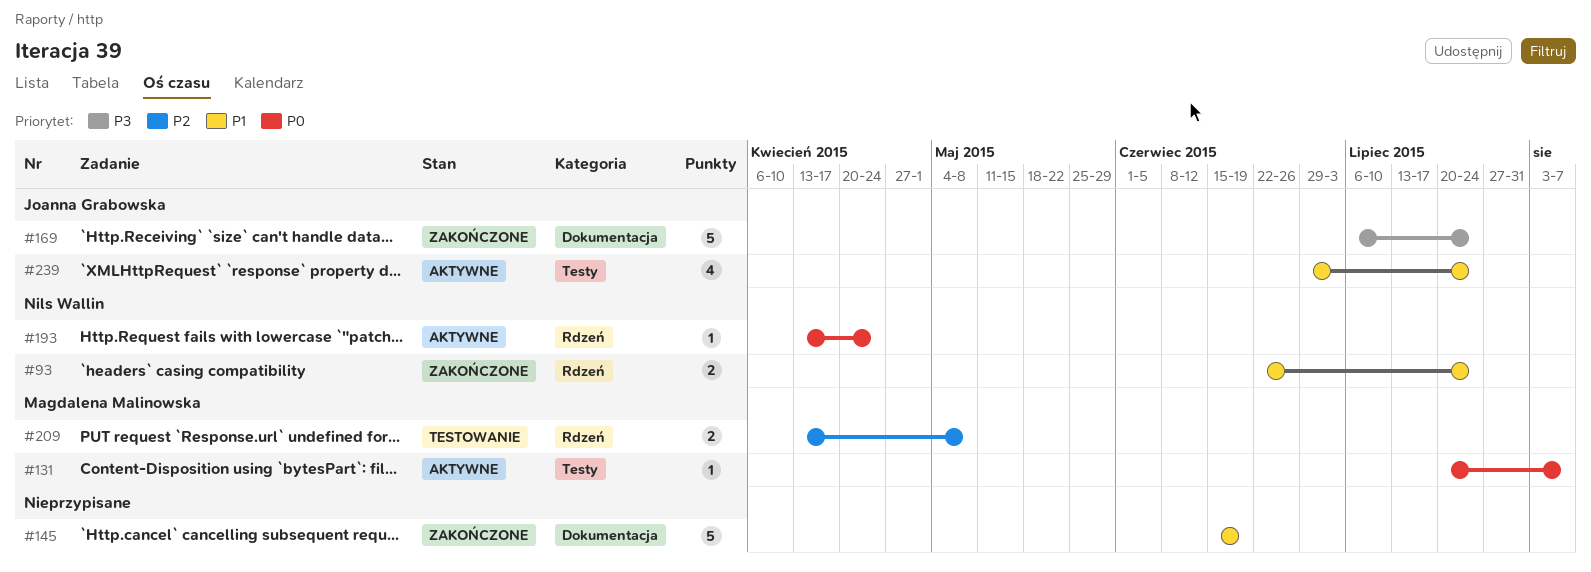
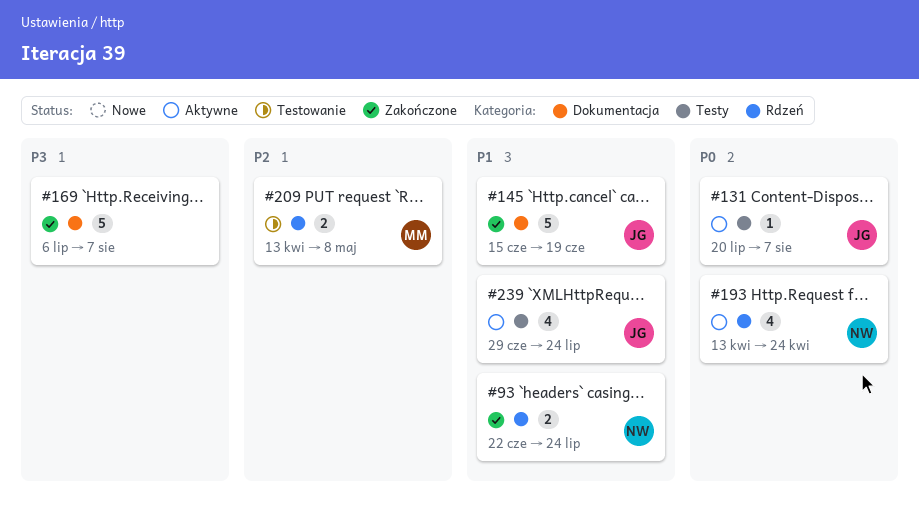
#131, owner: Magdalena Malinowska -> Joanna Grabowska
#145, owner: none -> Joanna Grabowska
#169, owner: Joanna Grabowska -> none
#169, due: Jul 24 -> Aug 7
#193, estimate: 1 -> 4

